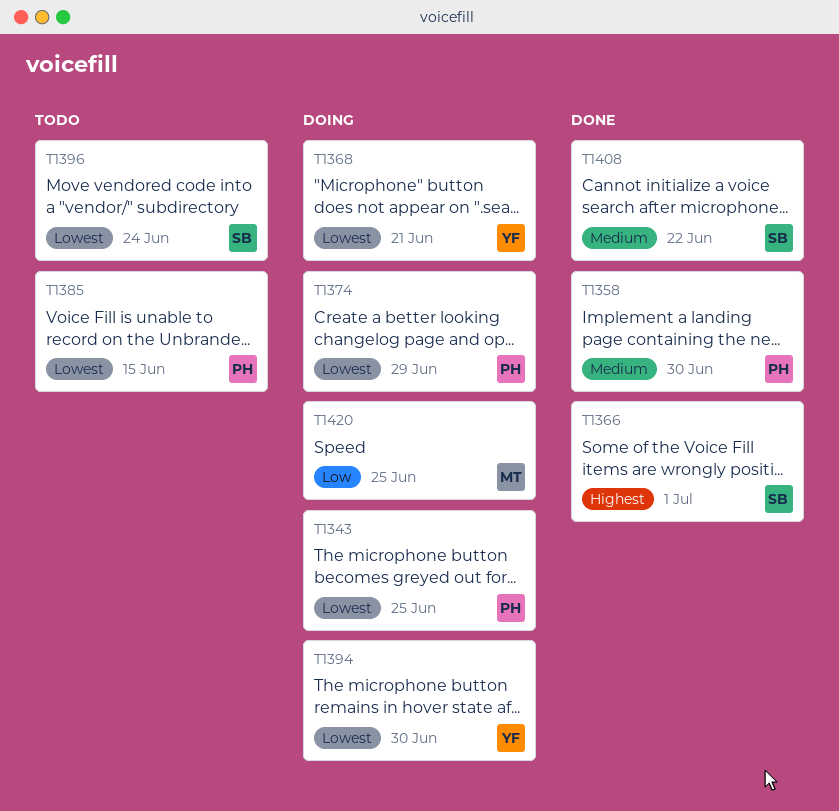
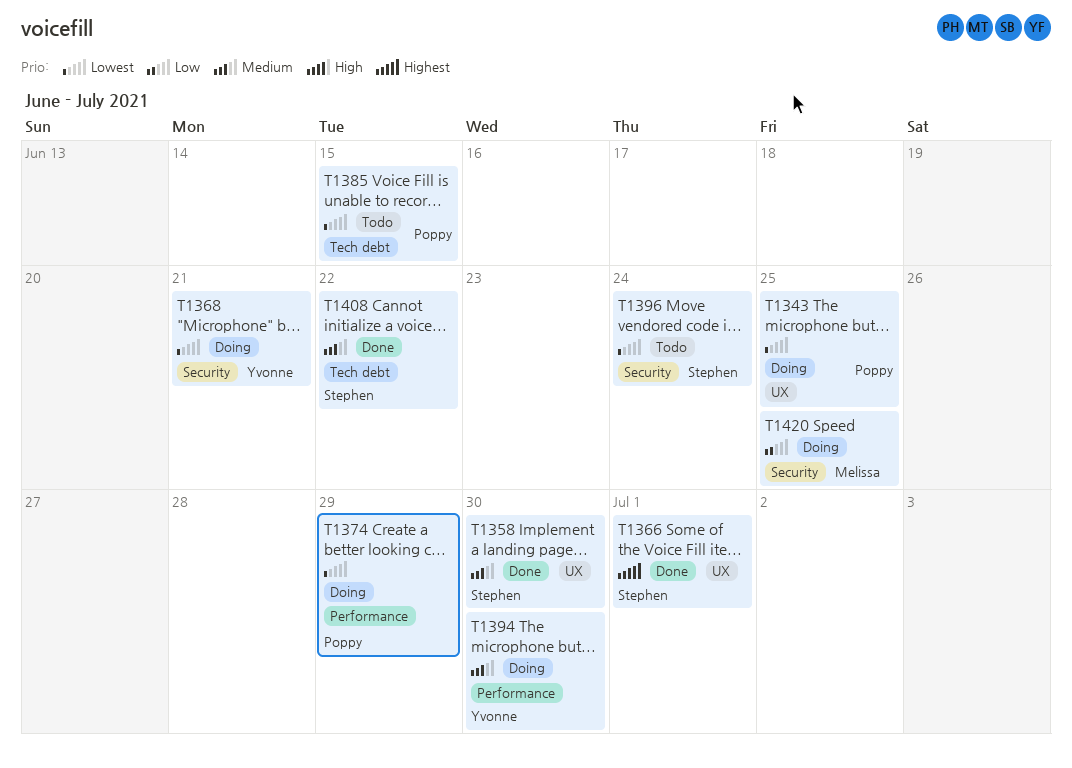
T1358, owner: Poppy -> Stephen
T1394, priority: Lowest -> Medium

